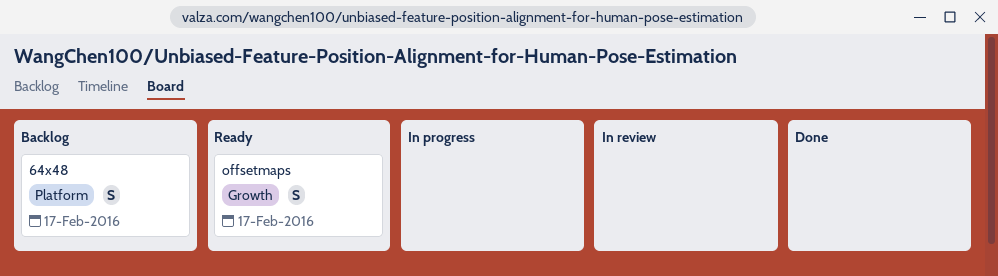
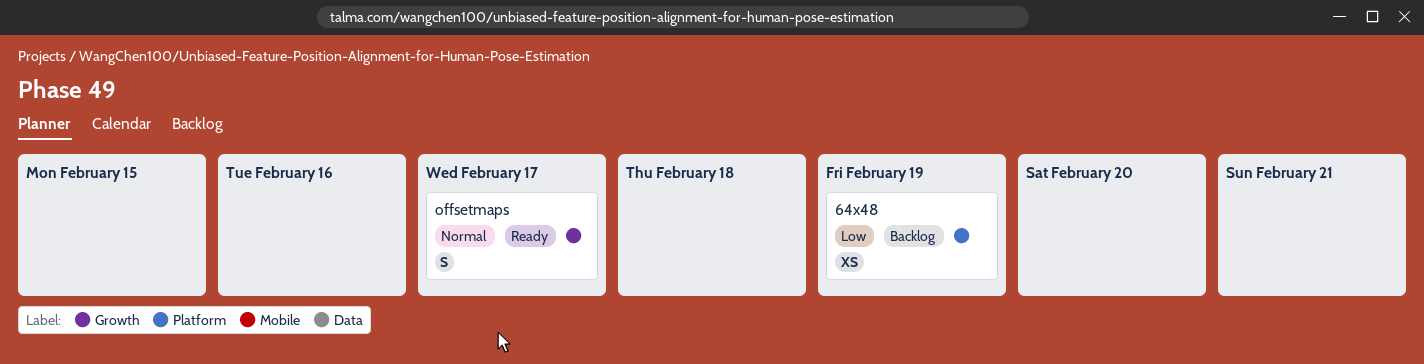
64x48, estimate: S -> XS
64x48, due: Feb 17 -> Feb 19

